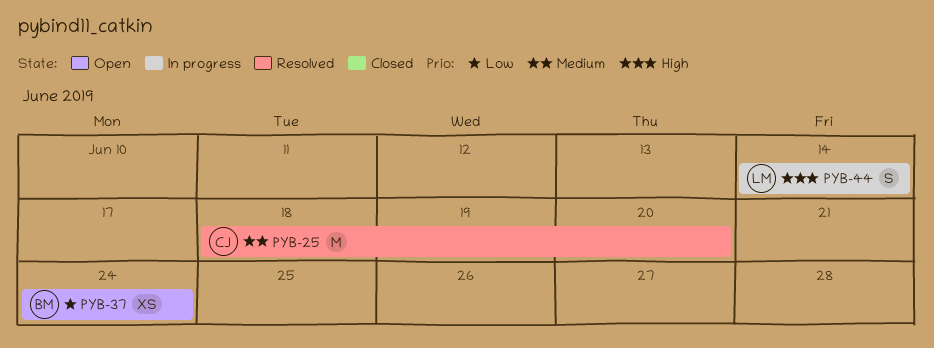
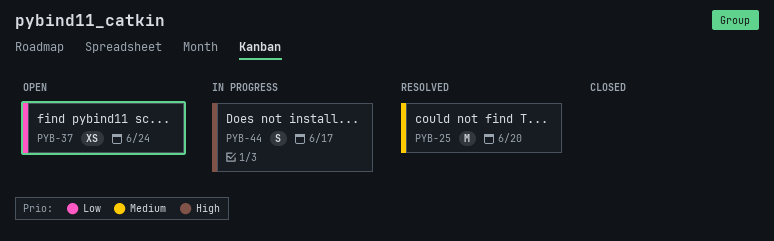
PYB-44, due: Jun 14 -> Jun 17

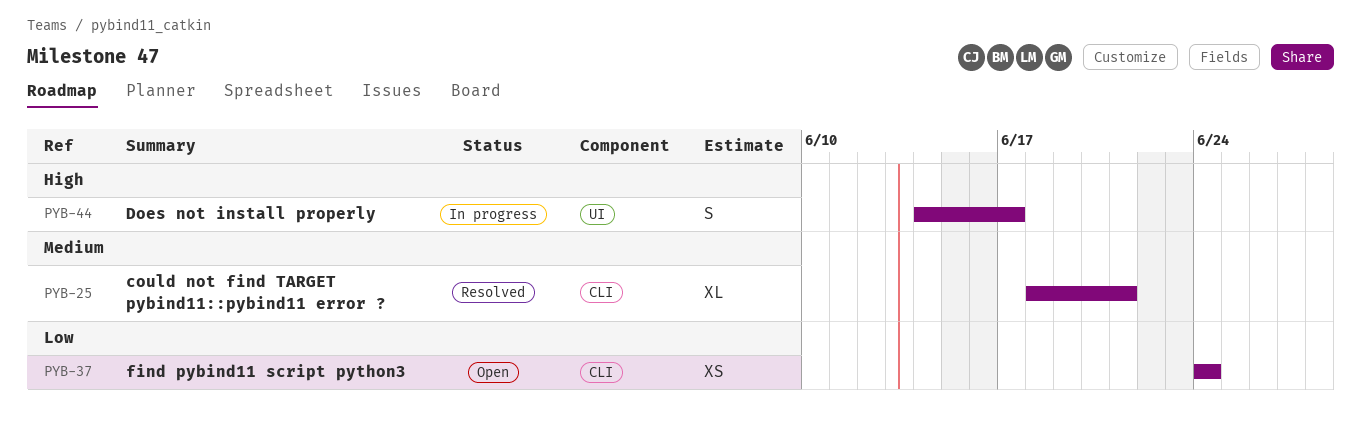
PYB-25, estimate: M -> XL
PYB-25, due: Jun 20 -> Jun 21

